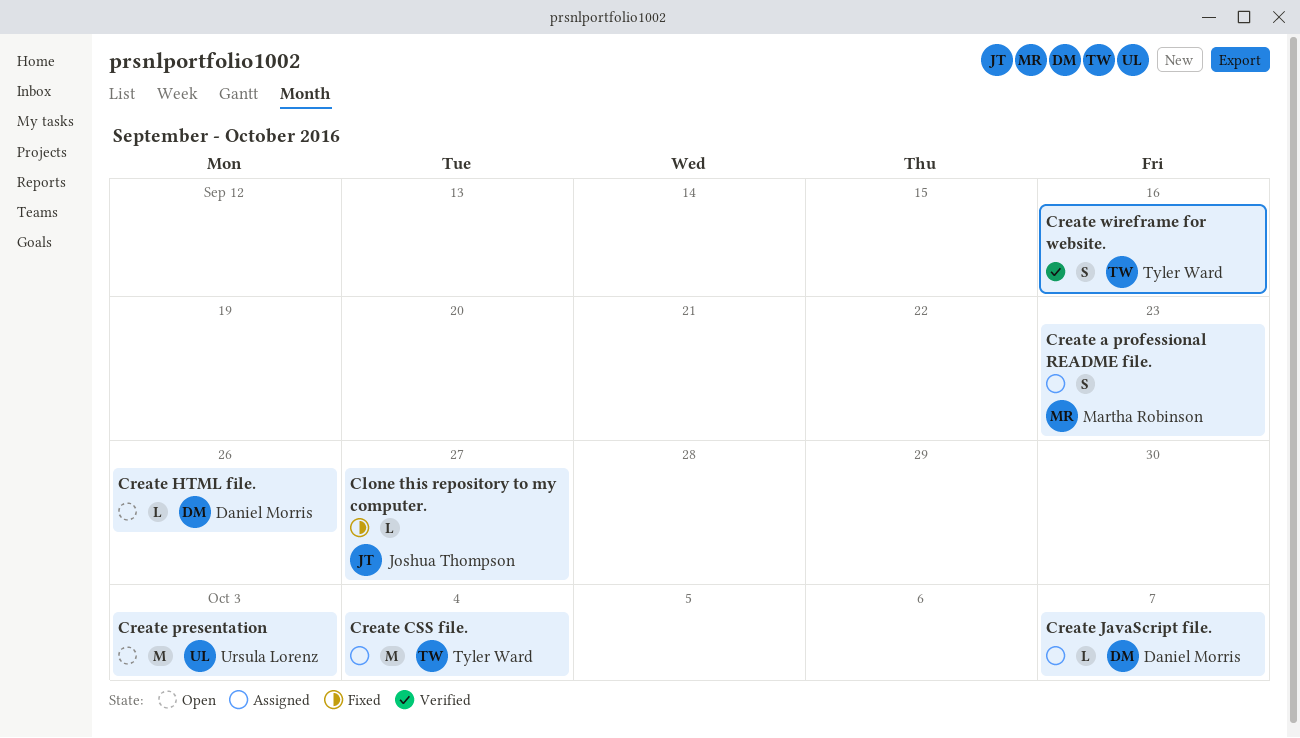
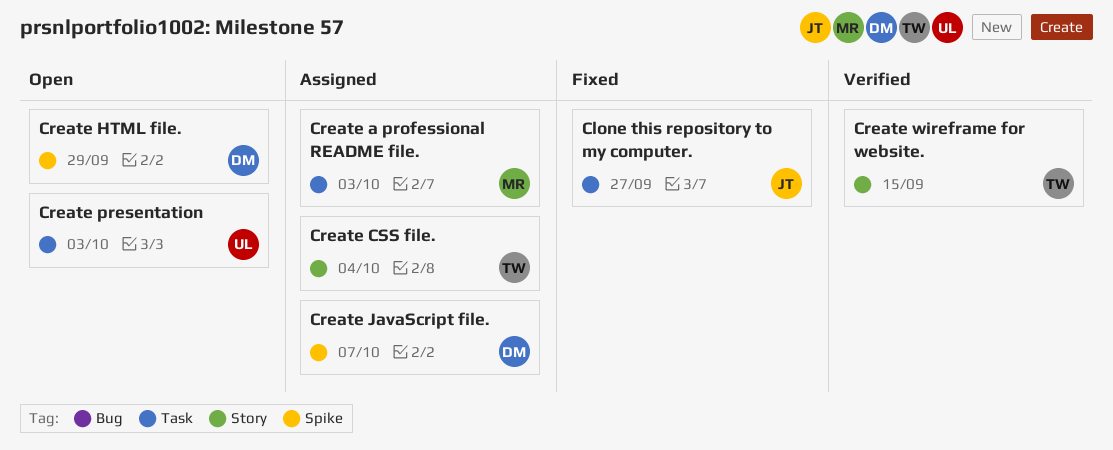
Create a professional README file., due: Sep 23 -> Oct 3
Create HTML file., due: Sep 26 -> Sep 29
Create wireframe for website., due: Sep 16 -> Sep 15

